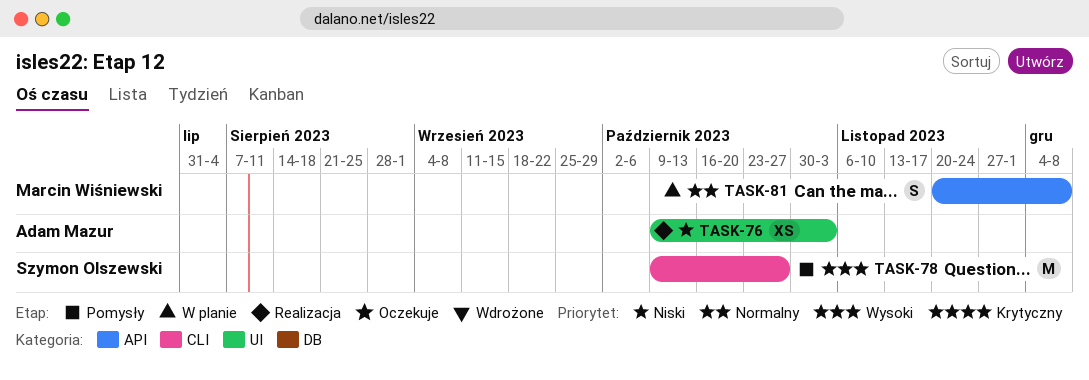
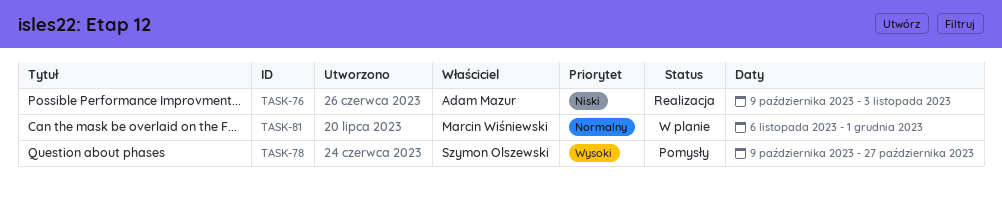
TASK-81, start: Nov 20 -> Nov 6
TASK-81, due: Dec 8 -> Dec 1

